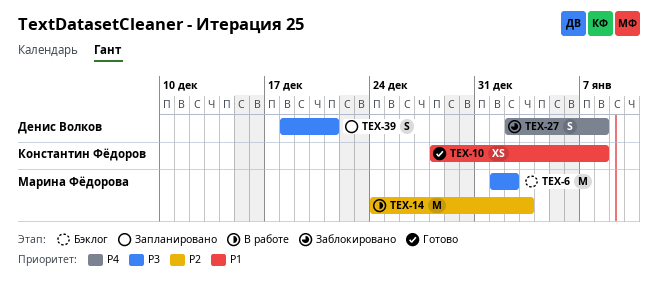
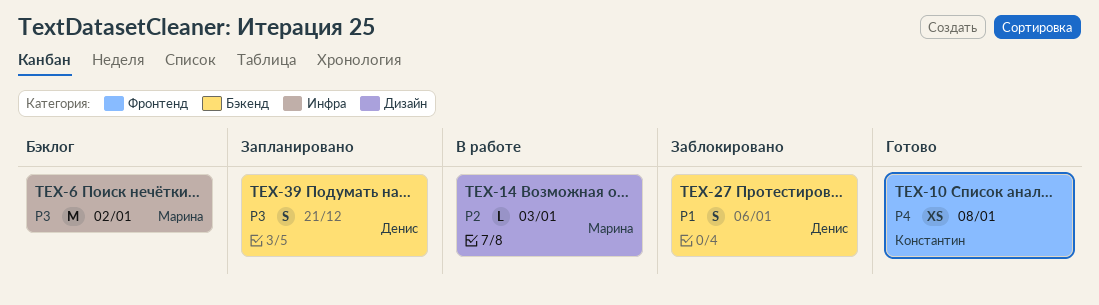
TEX-10, priority: P1 -> P4
TEX-14, estimate: M -> L
TEX-27, priority: P4 -> P1
TEX-27, due: Jan 8 -> Jan 6

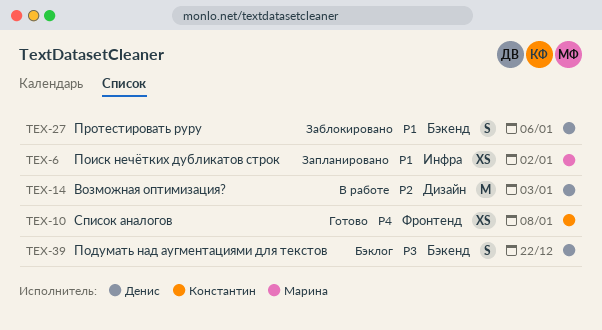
TEX-6, status: Бэклог -> Запланировано
TEX-6, priority: P3 -> P1
TEX-6, estimate: M -> XS
TEX-14, owner: Марина -> Денис
TEX-14, estimate: L -> M
TEX-39, status: Запланировано -> Бэклог
TEX-39, due: Dec 21 -> Dec 22

